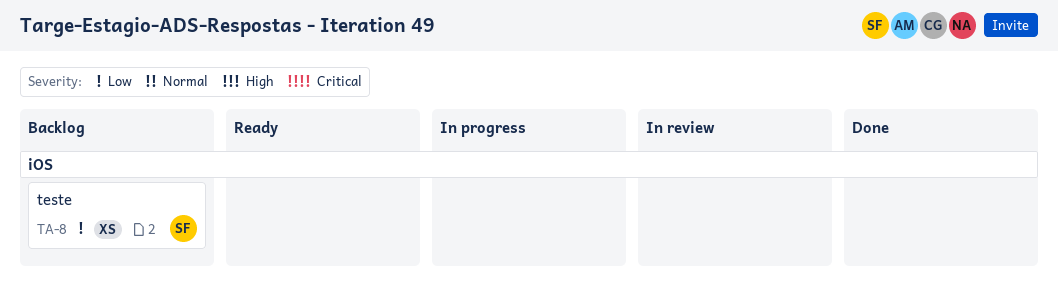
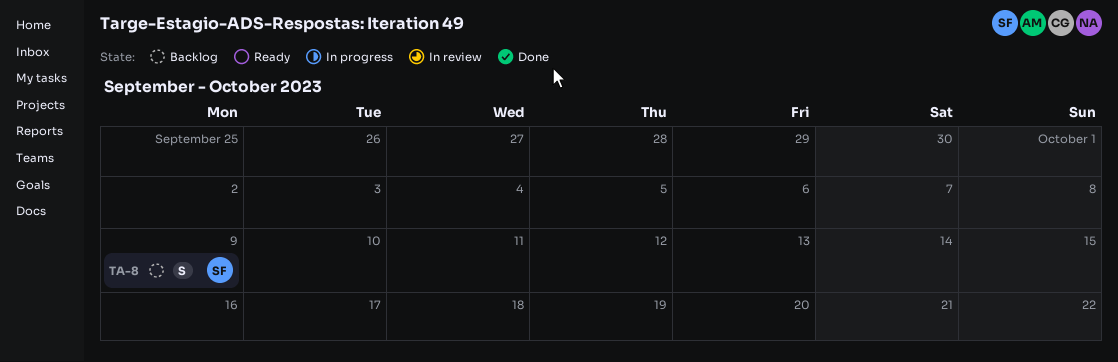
TA-8, estimate: XS -> S

